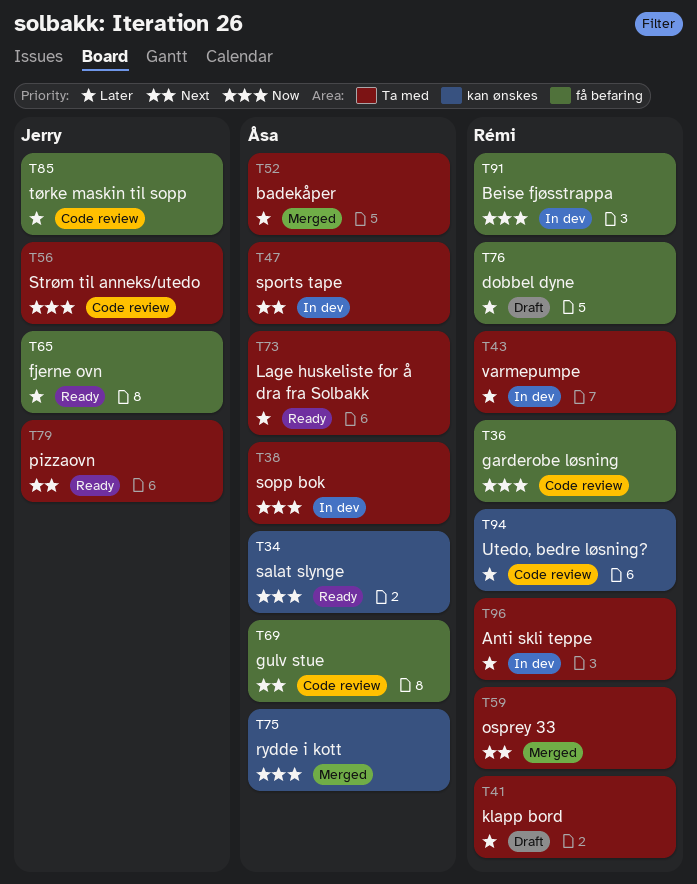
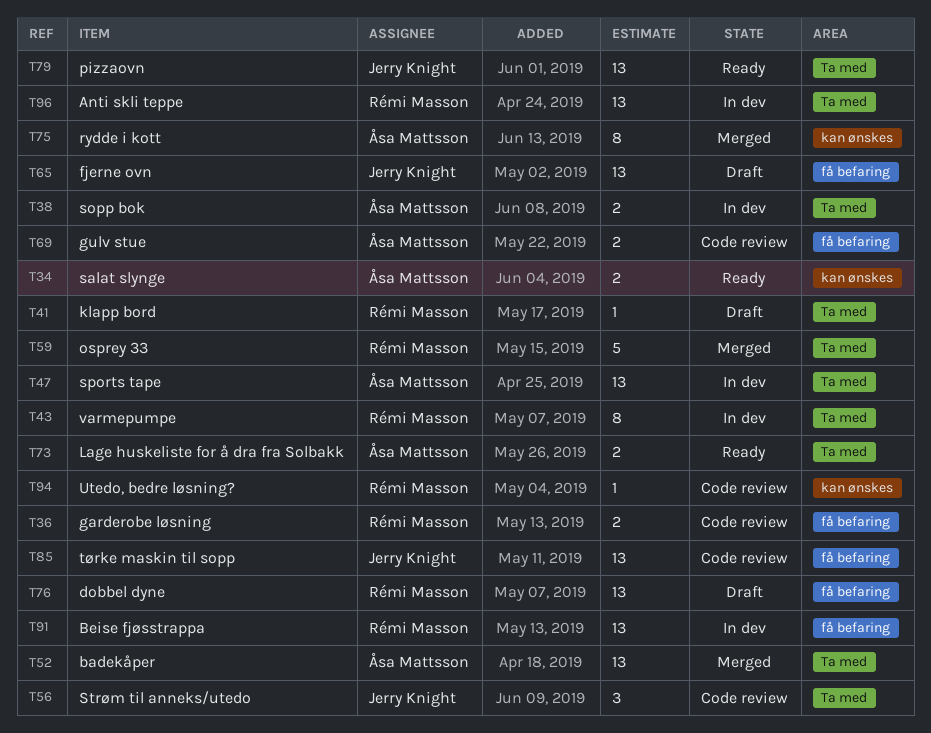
T65, status: Ready -> Draft

